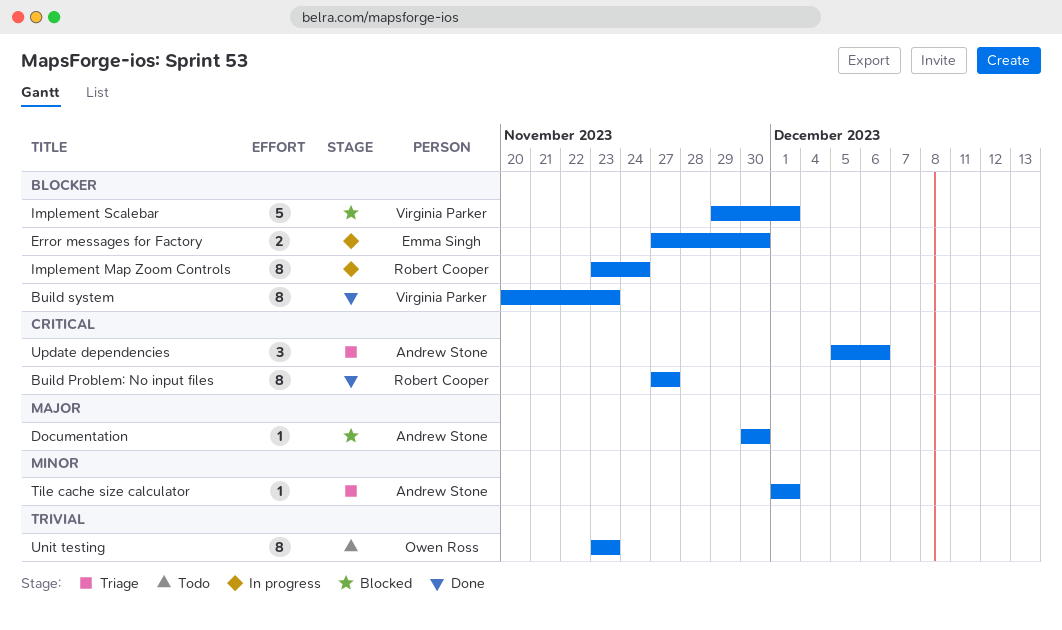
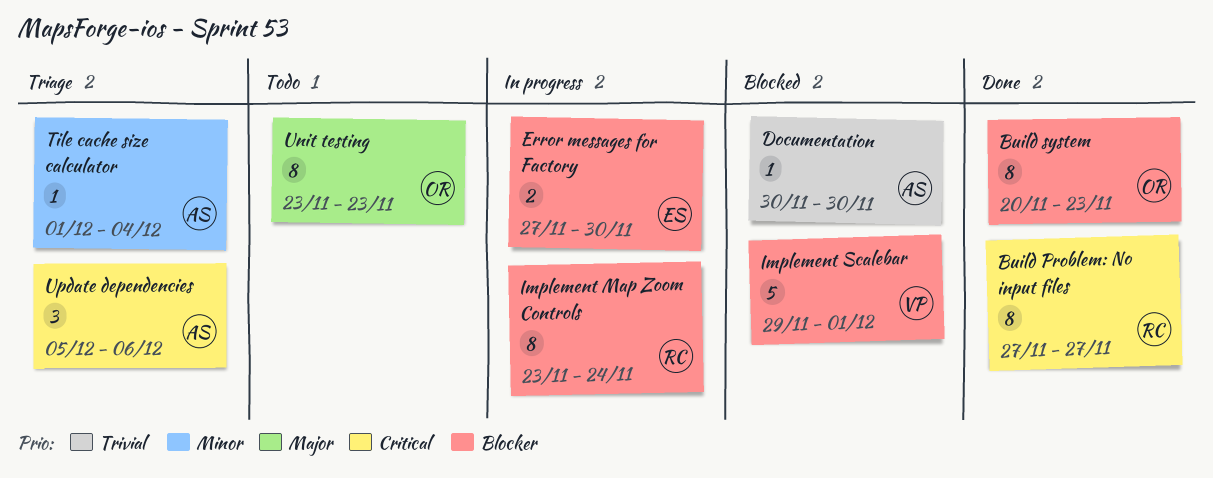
Build system, owner: Virginia Parker -> Owen Ross
Documentation, priority: Major -> Trivial
Tile cache size calculator, due: Dec 1 -> Dec 4
Unit testing, priority: Trivial -> Major

